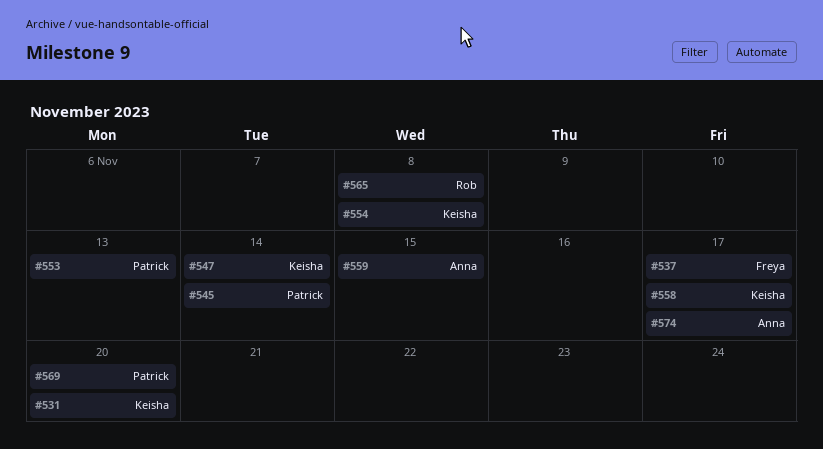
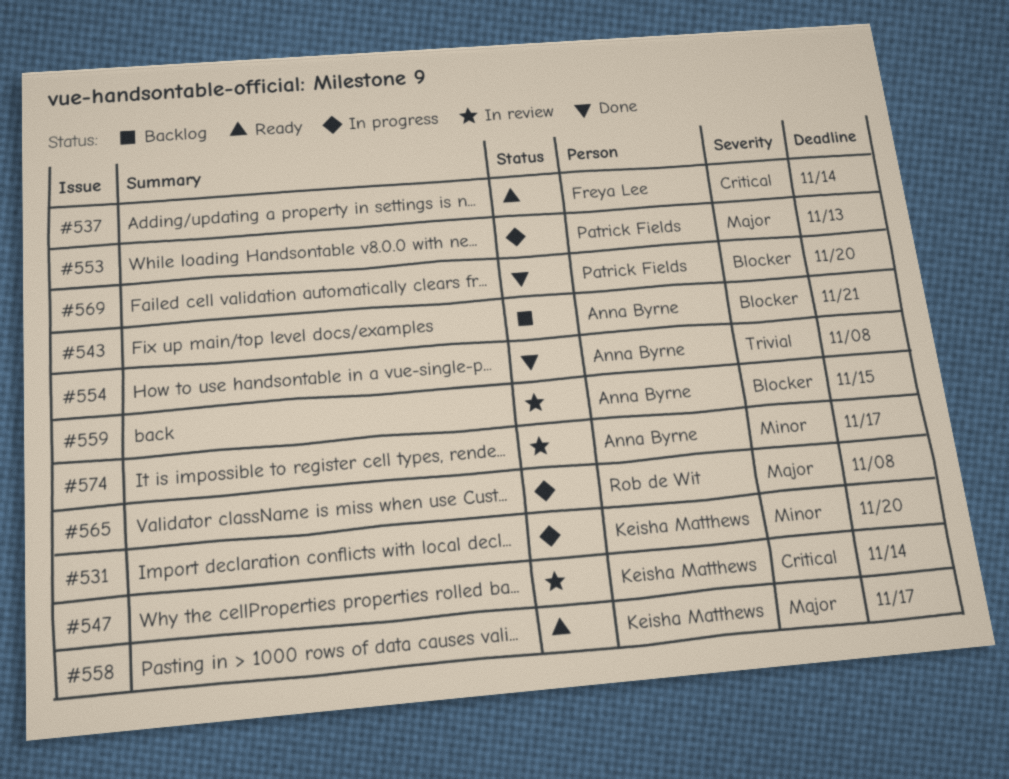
#537, due: Nov 17 -> Nov 14
#543: none -> present
#545: present -> none
#554, owner: Keisha Matthews -> Anna Byrne

